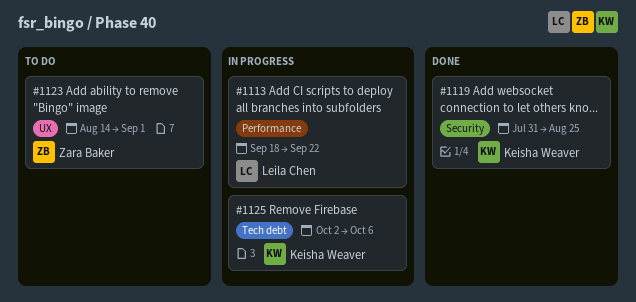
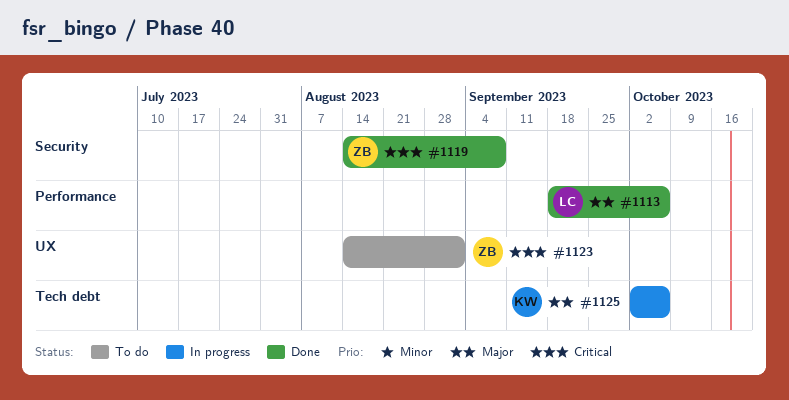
#1113, status: In progress -> Done
#1113, due: Sep 22 -> Oct 6
#1119, owner: Keisha Weaver -> Zara Baker
#1119, start: Jul 31 -> Aug 14
#1119, due: Aug 25 -> Sep 8

